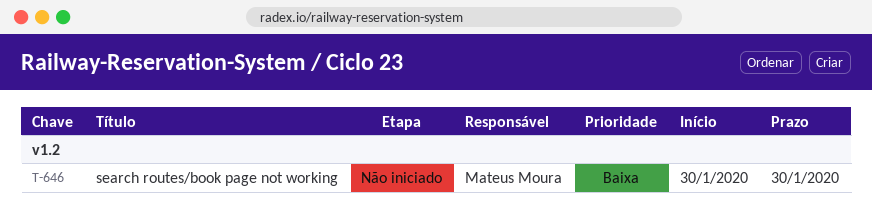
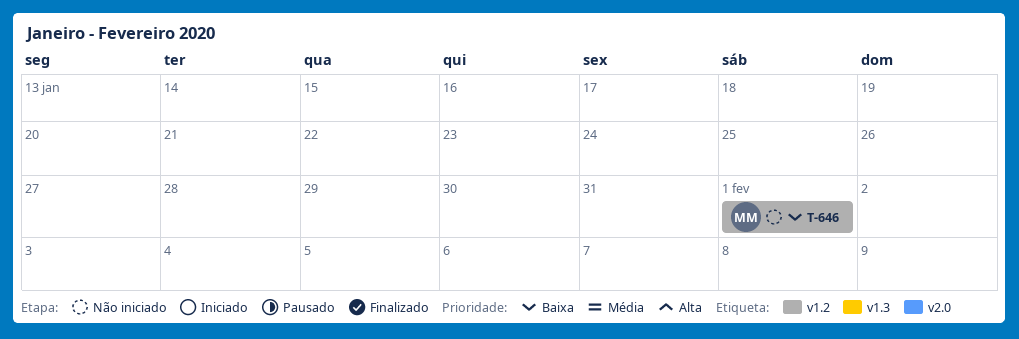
T-646, start: Jan 30 -> Feb 1
T-646, due: Jan 30 -> Feb 1

